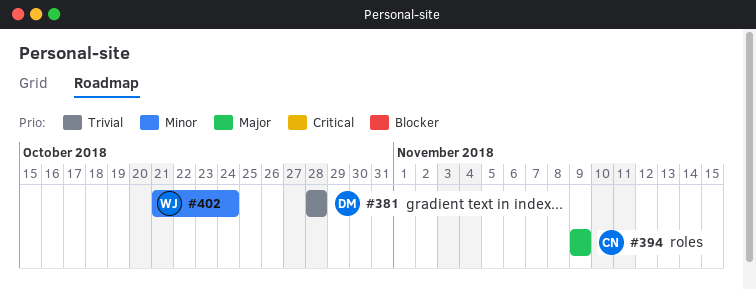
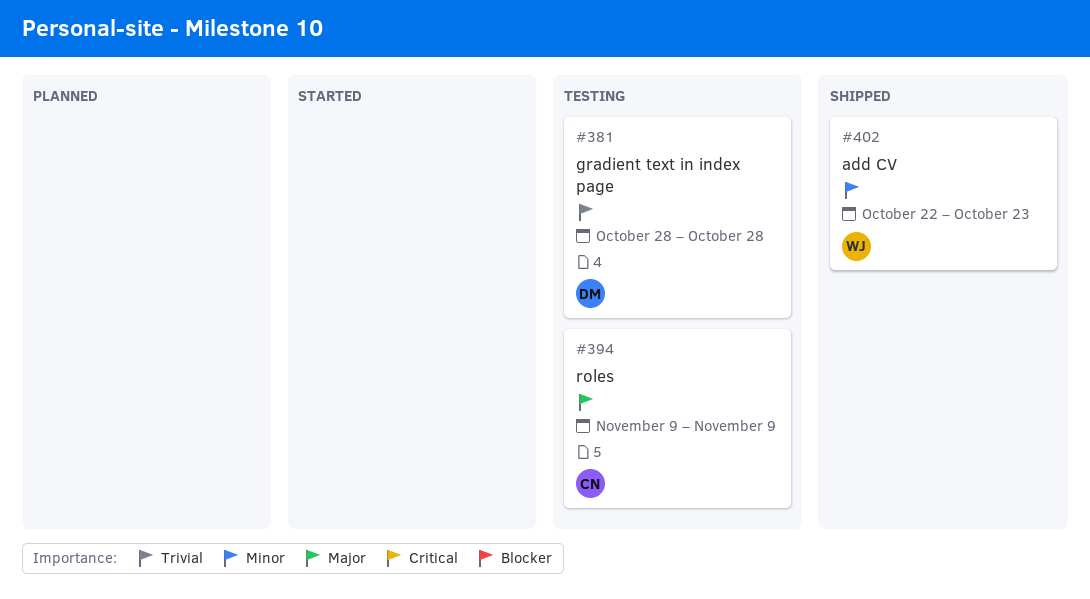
#402, start: Oct 21 -> Oct 22
#402, due: Oct 24 -> Oct 23

